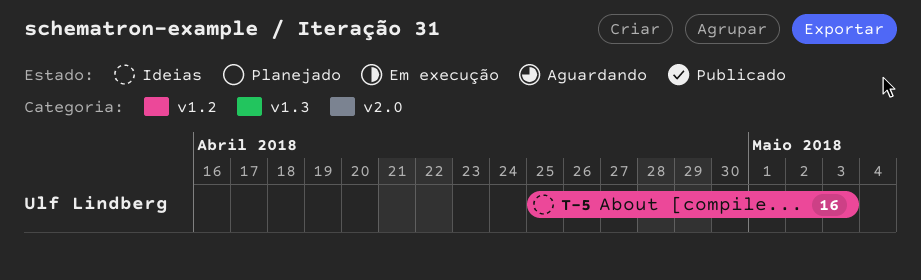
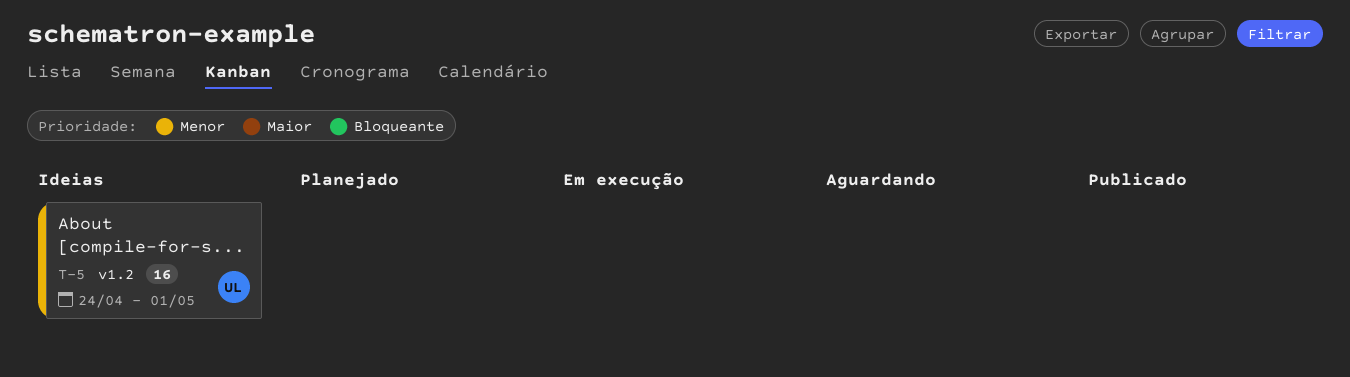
T-5, start: Apr 25 -> Apr 24
T-5, due: May 3 -> May 1

